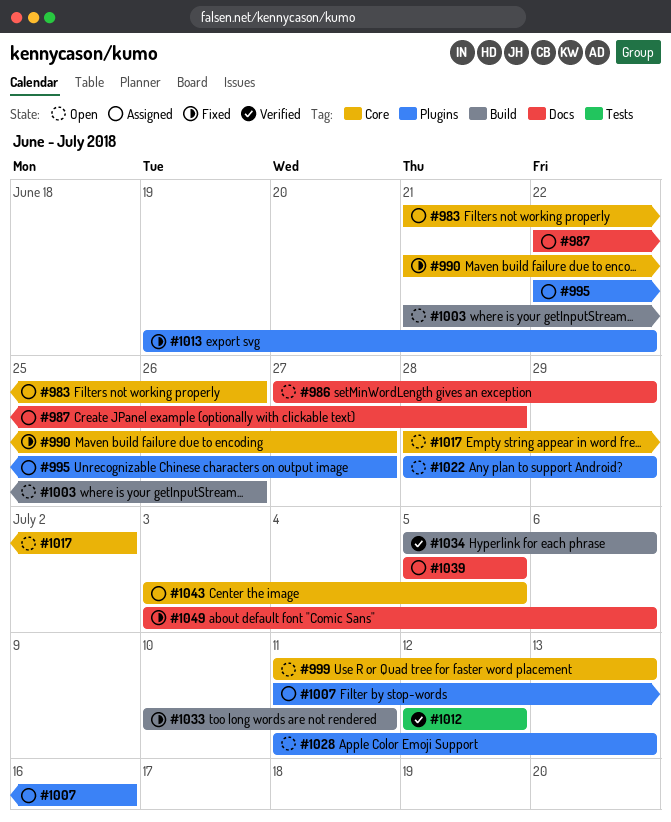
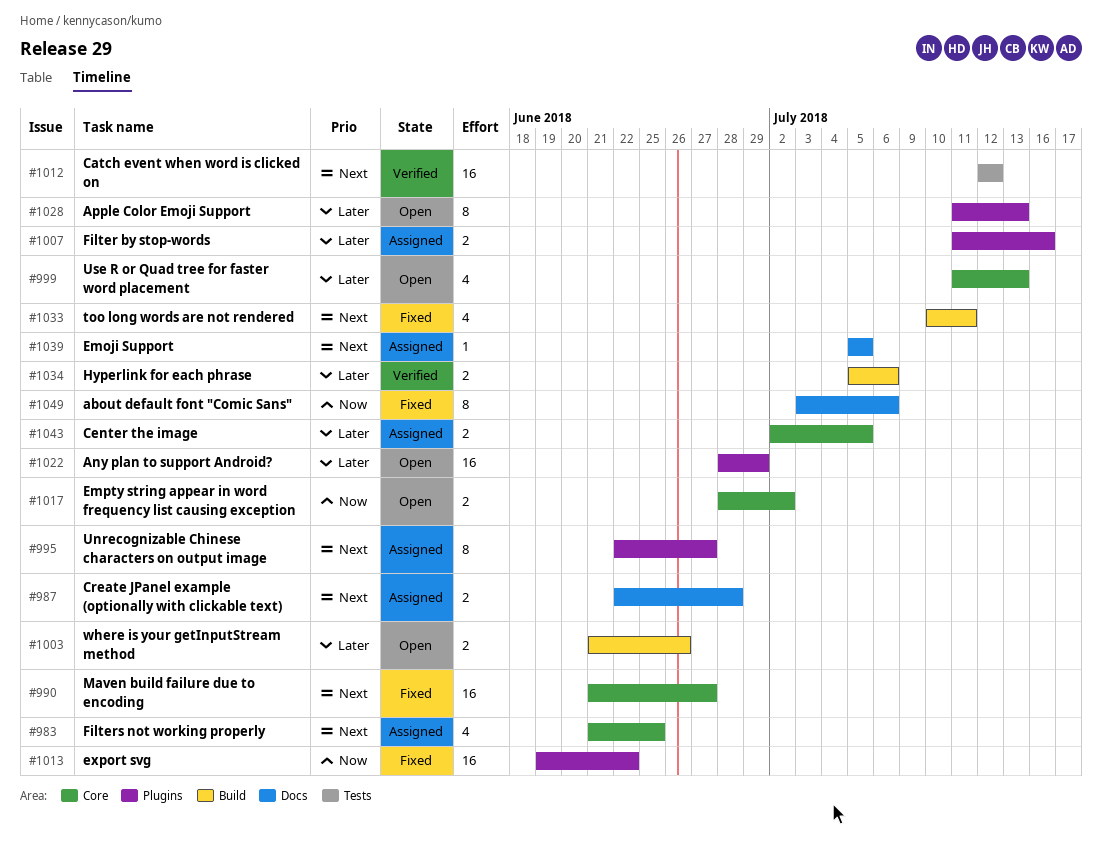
#983, due: Jun 26 -> Jun 25
#986: present -> none
#1043, start: Jul 3 -> Jul 2

